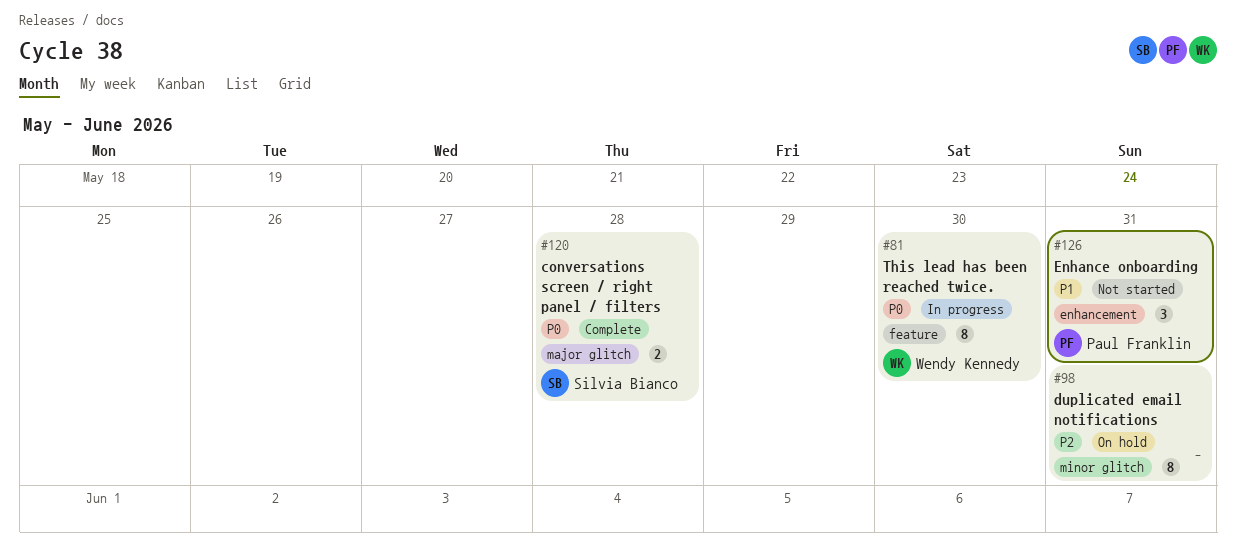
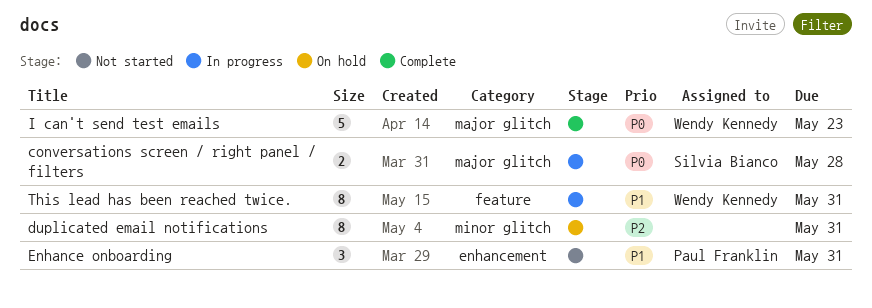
conversations screen / right panel / filters, status: Complete -> In progress
I can't send test emails: none -> present
This lead has been reached twice., priority: P0 -> P1
This lead has been reached twice., due: May 30 -> May 31

